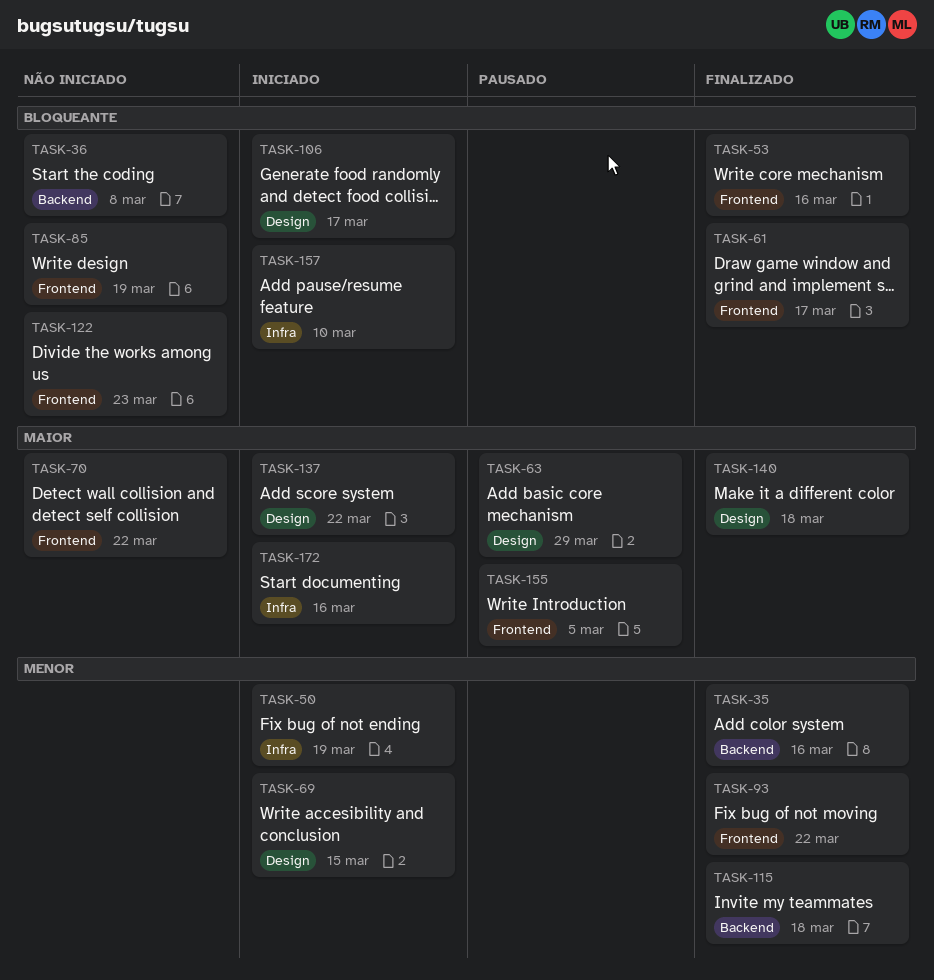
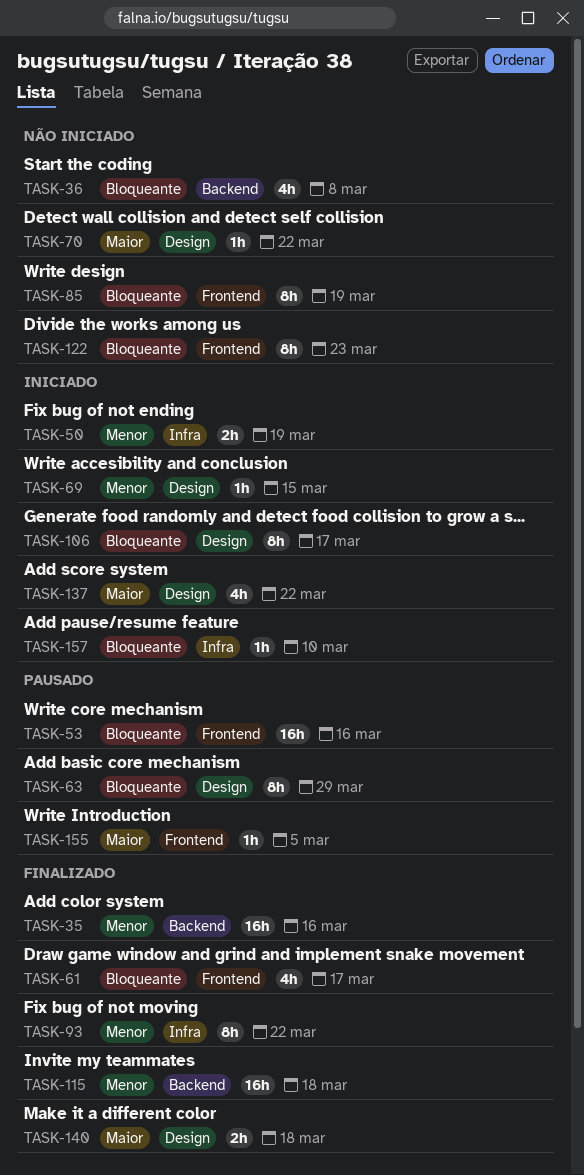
TASK-53, status: Finalizado -> Pausado
TASK-63, priority: Maior -> Bloqueante
TASK-70, label: Frontend -> Design
TASK-93, label: Frontend -> Infra
TASK-172: present -> none

